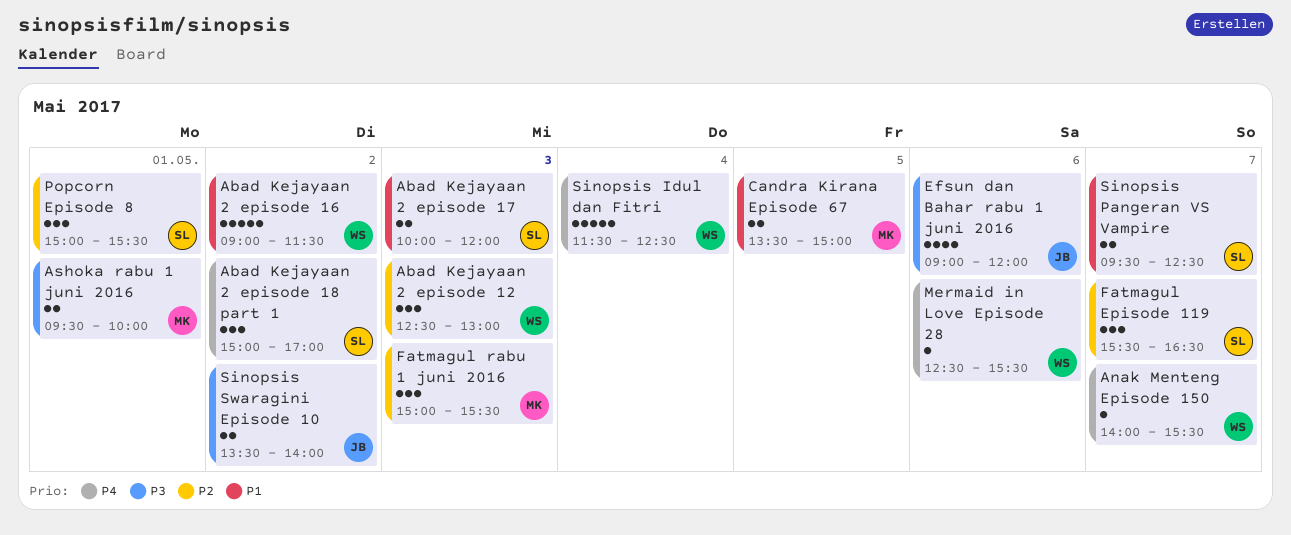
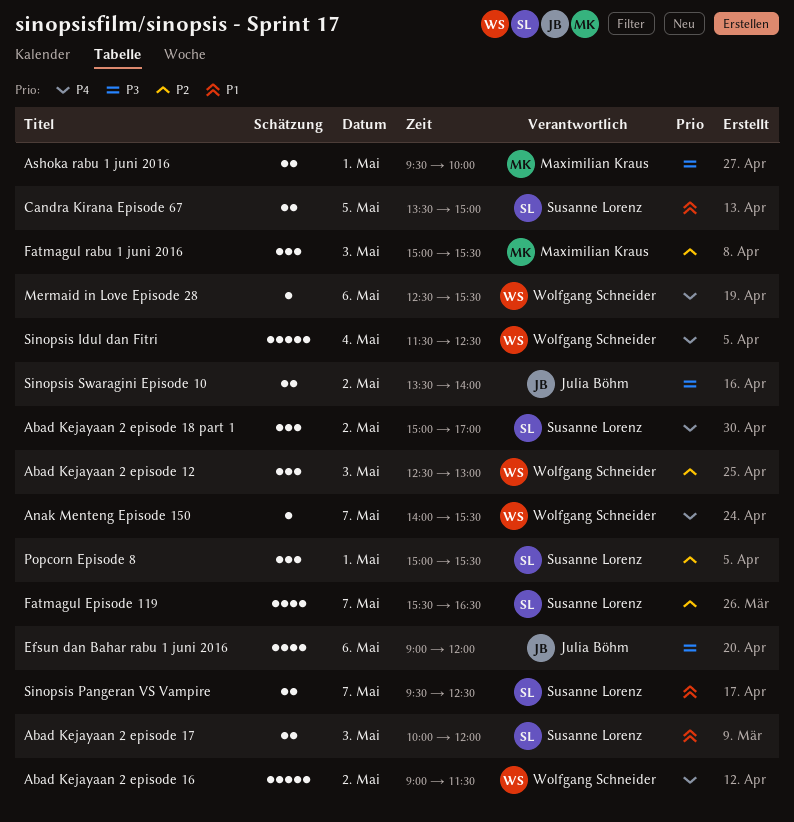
Abad Kejayaan 2 episode 16, priority: P1 -> P4
Candra Kirana Episode 67, owner: Maximilian Kraus -> Susanne Lorenz
Fatmagul Episode 119, estimate: 3 -> 4

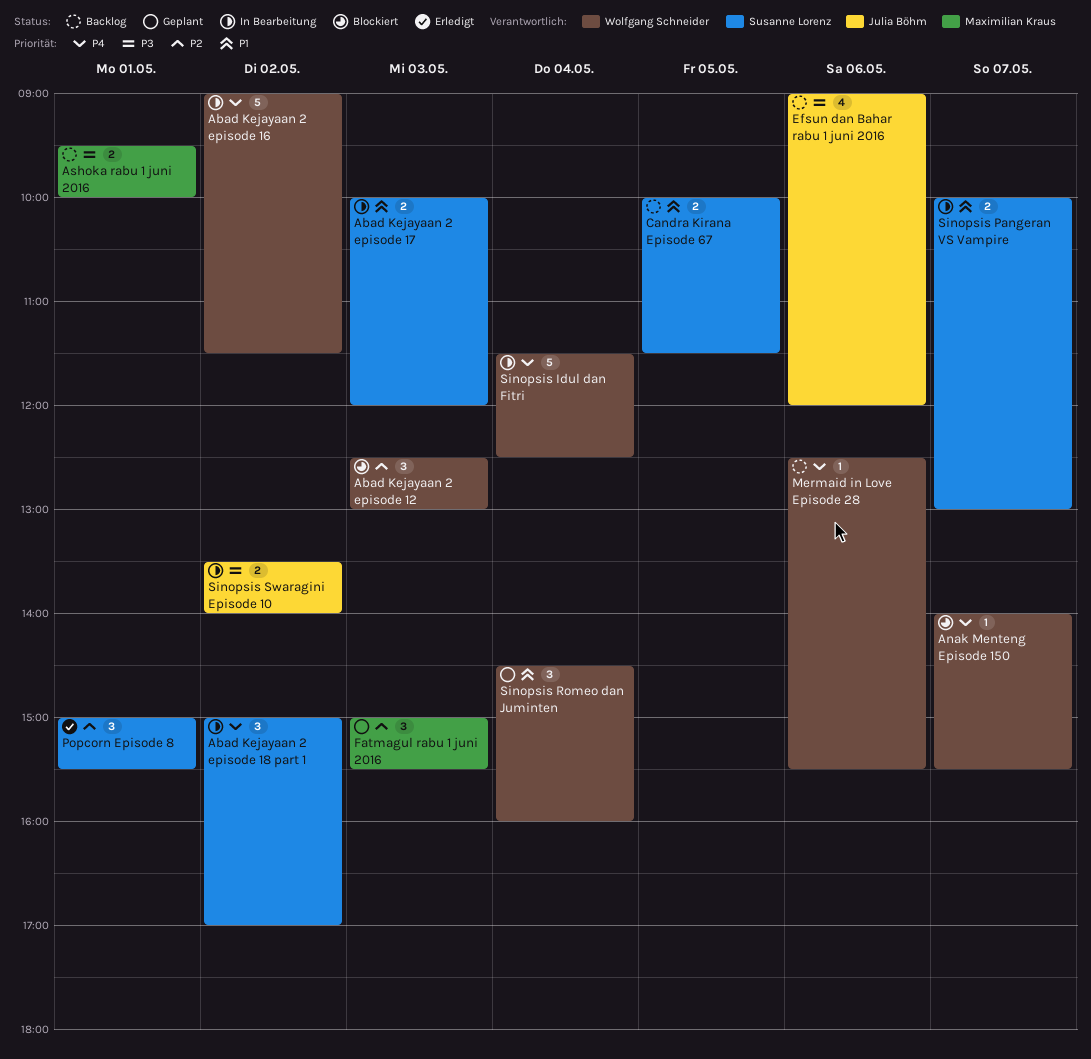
Candra Kirana Episode 67, begins: 13:30 -> 10:00
Candra Kirana Episode 67, ends: 15:00 -> 11:30
Fatmagul Episode 119: present -> none
Sinopsis Pangeran VS Vampire, begins: 09:30 -> 10:00
Sinopsis Pangeran VS Vampire, ends: 12:30 -> 13:00
Sinopsis Romeo dan Juminten: none -> present

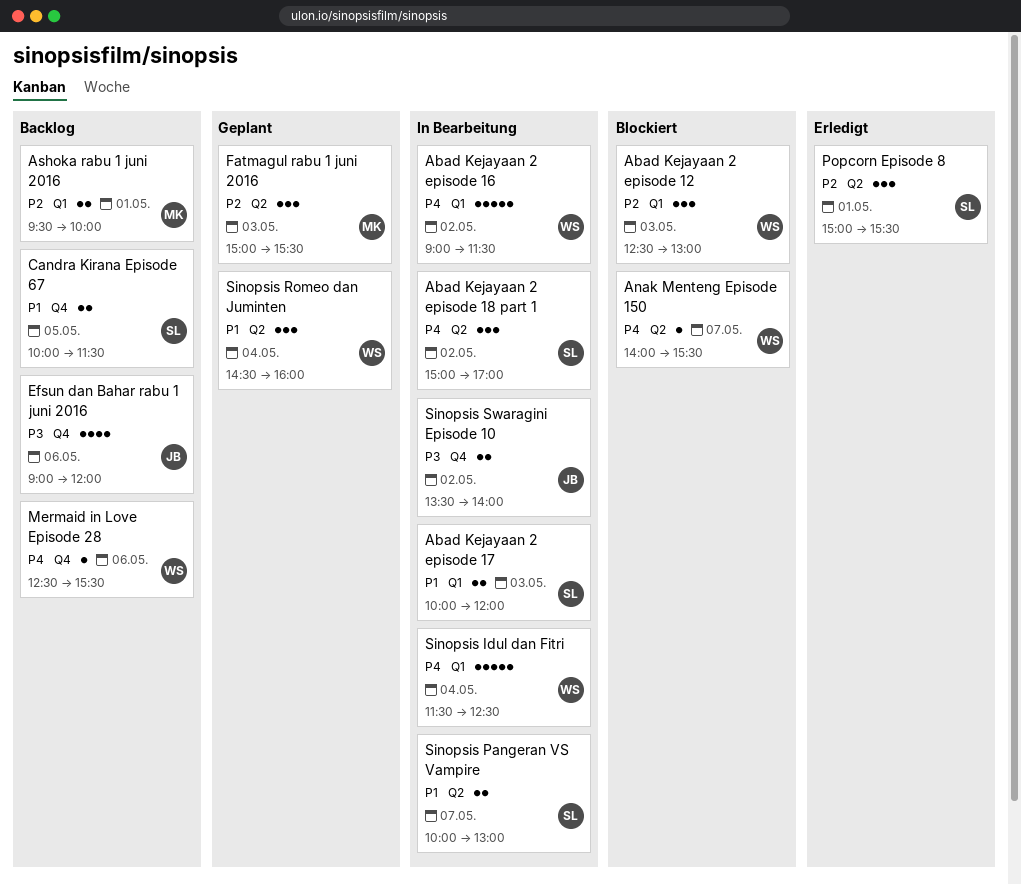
Ashoka rabu 1 juni 2016, priority: P3 -> P2

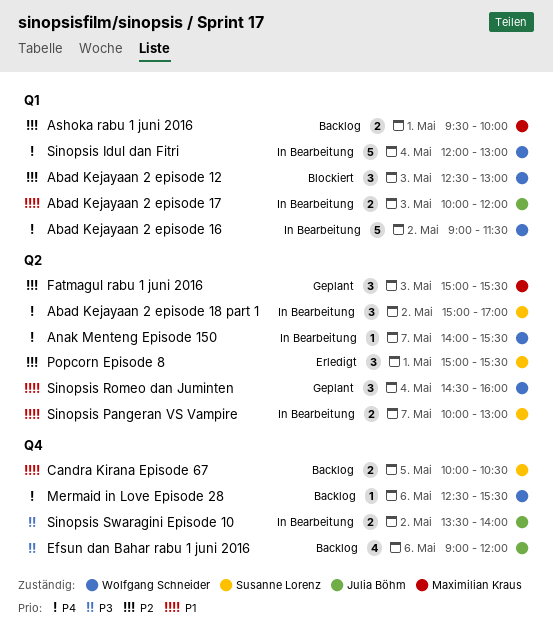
Abad Kejayaan 2 episode 17, owner: Susanne Lorenz -> Julia Böhm
Anak Menteng Episode 150, status: Blockiert -> In Bearbeitung
Candra Kirana Episode 67, ends: 11:30 -> 10:30
Sinopsis Idul dan Fitri, begins: 11:30 -> 12:00
Sinopsis Idul dan Fitri, ends: 12:30 -> 13:00

